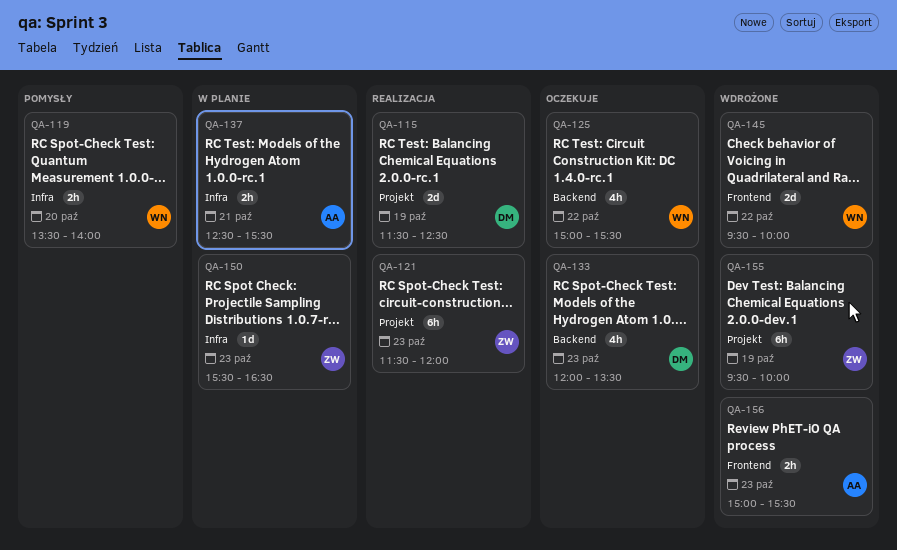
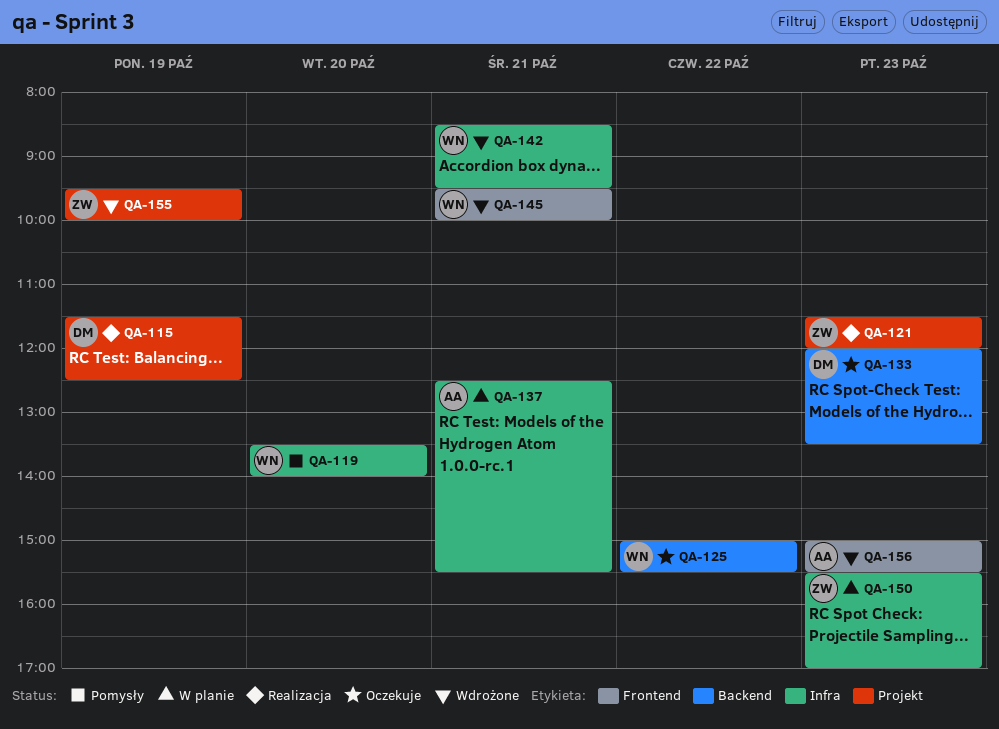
QA-142: none -> present
QA-145, day: Oct 22 -> Oct 21
QA-150, ends: 16:30 -> 17:00

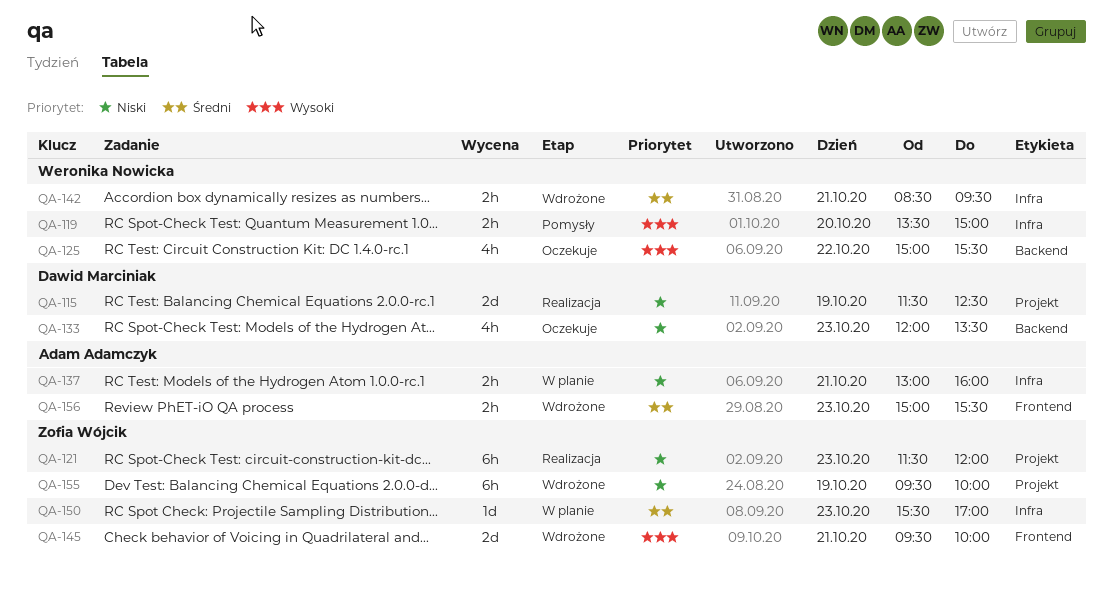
QA-119, ends: 14:00 -> 15:00
QA-137, begins: 12:30 -> 13:00
QA-137, ends: 15:30 -> 16:00
QA-145, owner: Weronika Nowicka -> Zofia Wójcik

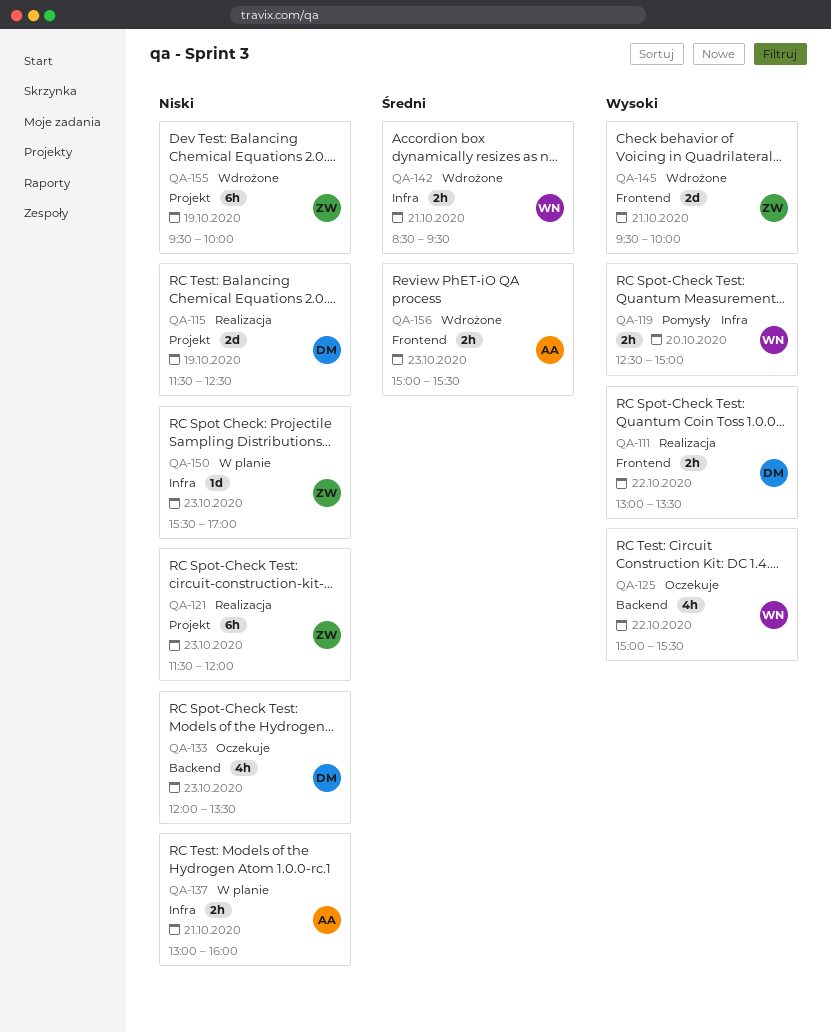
QA-111: none -> present
QA-119, begins: 13:30 -> 12:30
QA-150, priority: Średni -> Niski

